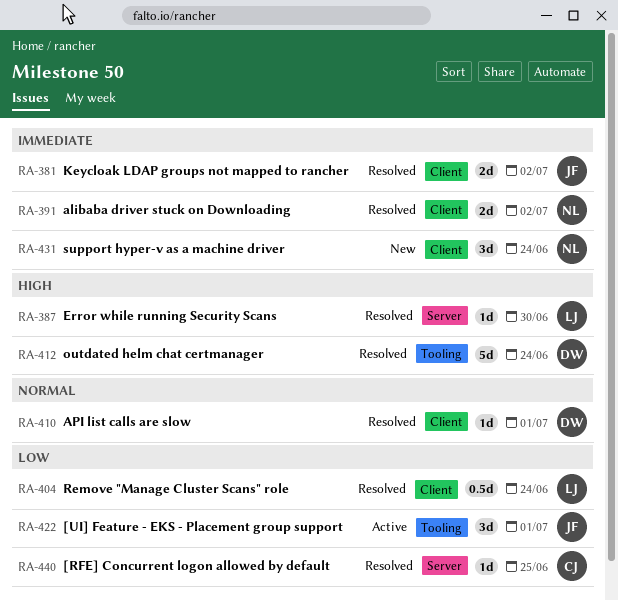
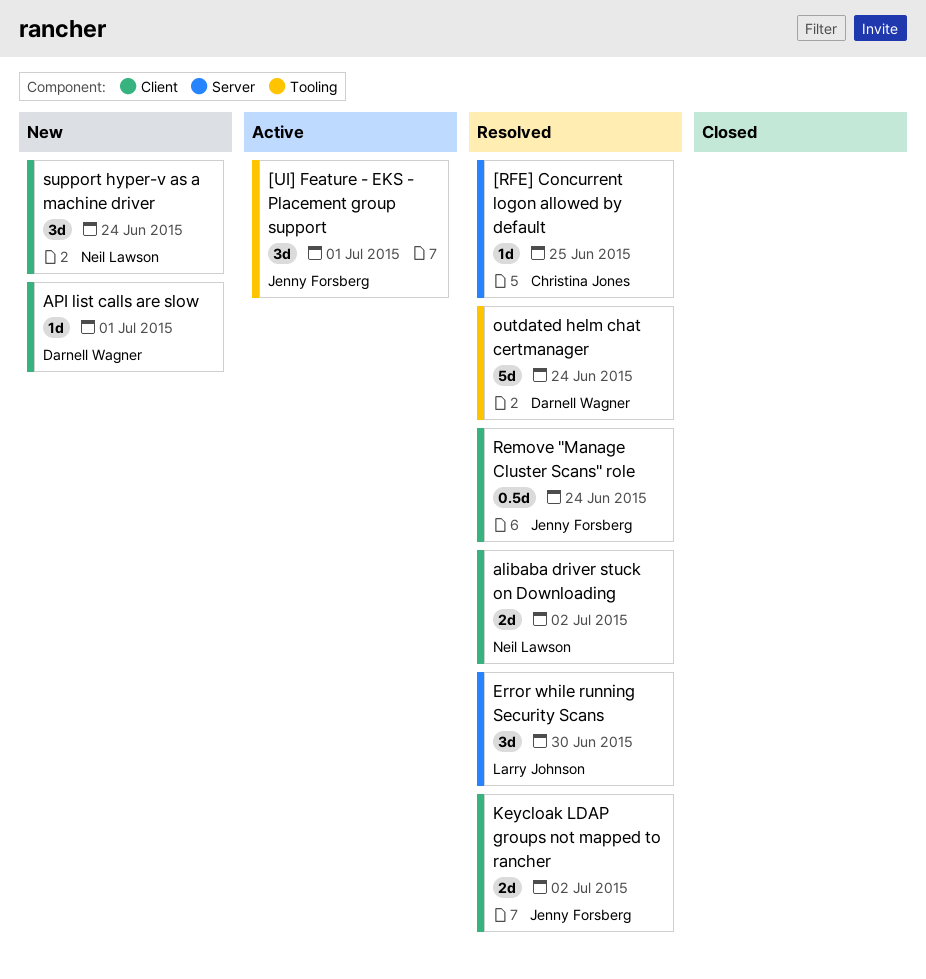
API list calls are slow, status: Resolved -> New
Error while running Security Scans, estimate: 1d -> 3d
Remove "Manage Cluster Scans" role, owner: Larry Johnson -> Jenny Forsberg

